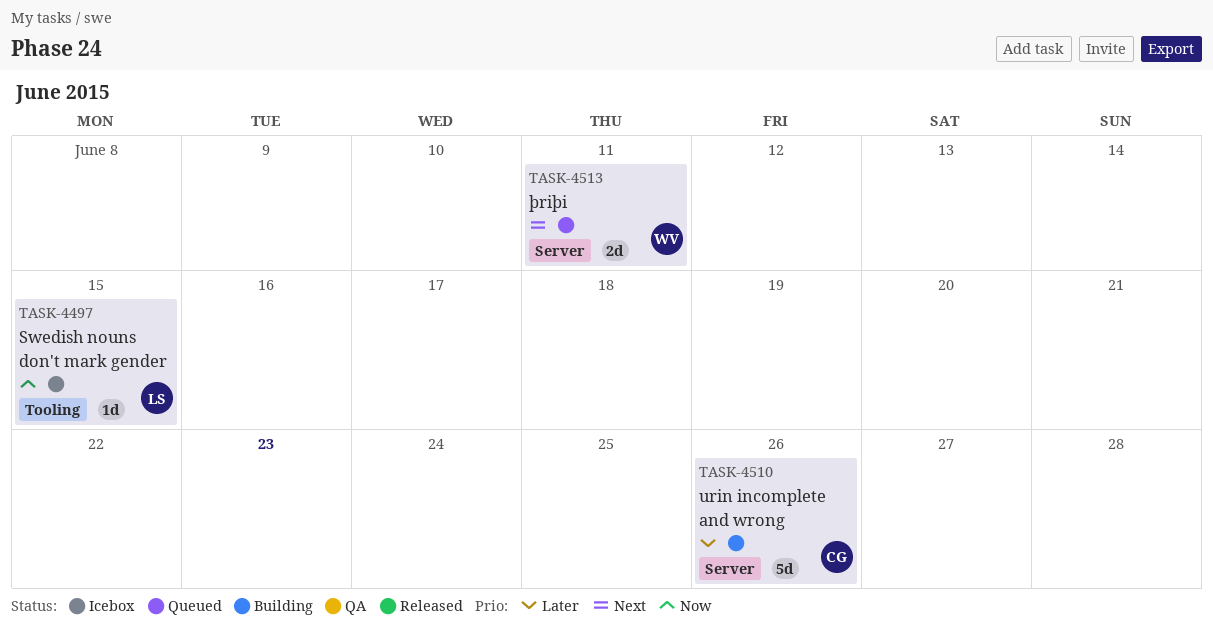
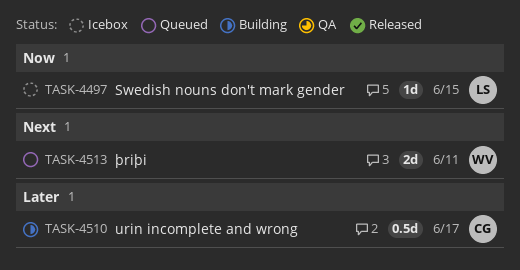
TASK-4510, estimate: 5d -> 0.5d
TASK-4510, due: Jun 26 -> Jun 17

